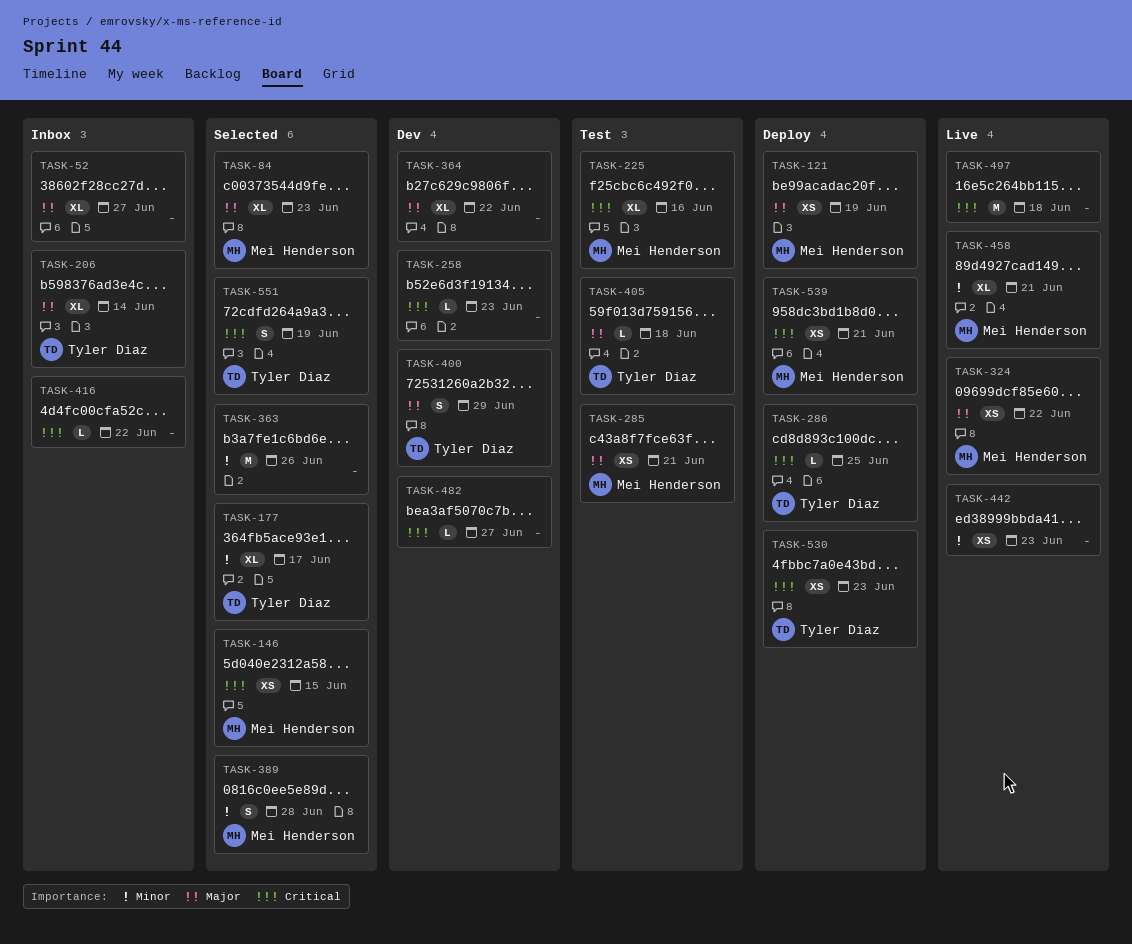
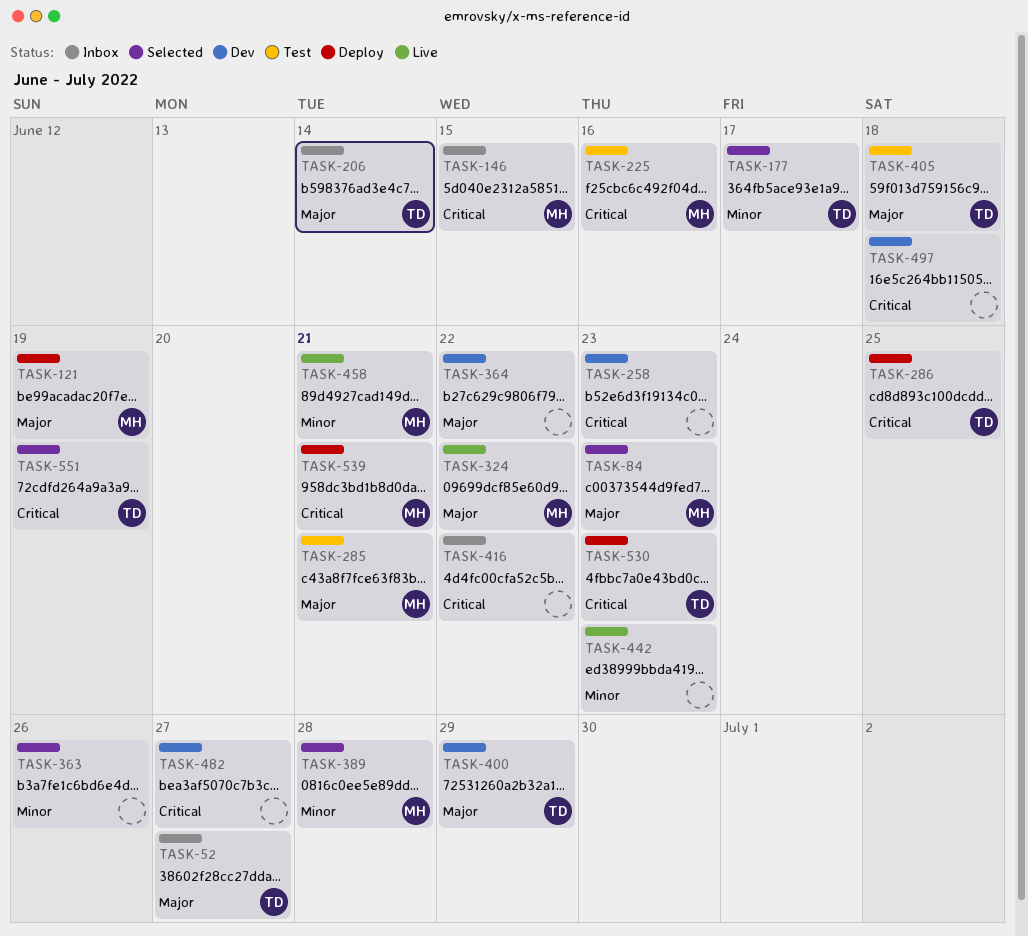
TASK-52, owner: none -> Tyler Diaz
TASK-146, status: Selected -> Inbox
TASK-497, status: Live -> Dev

